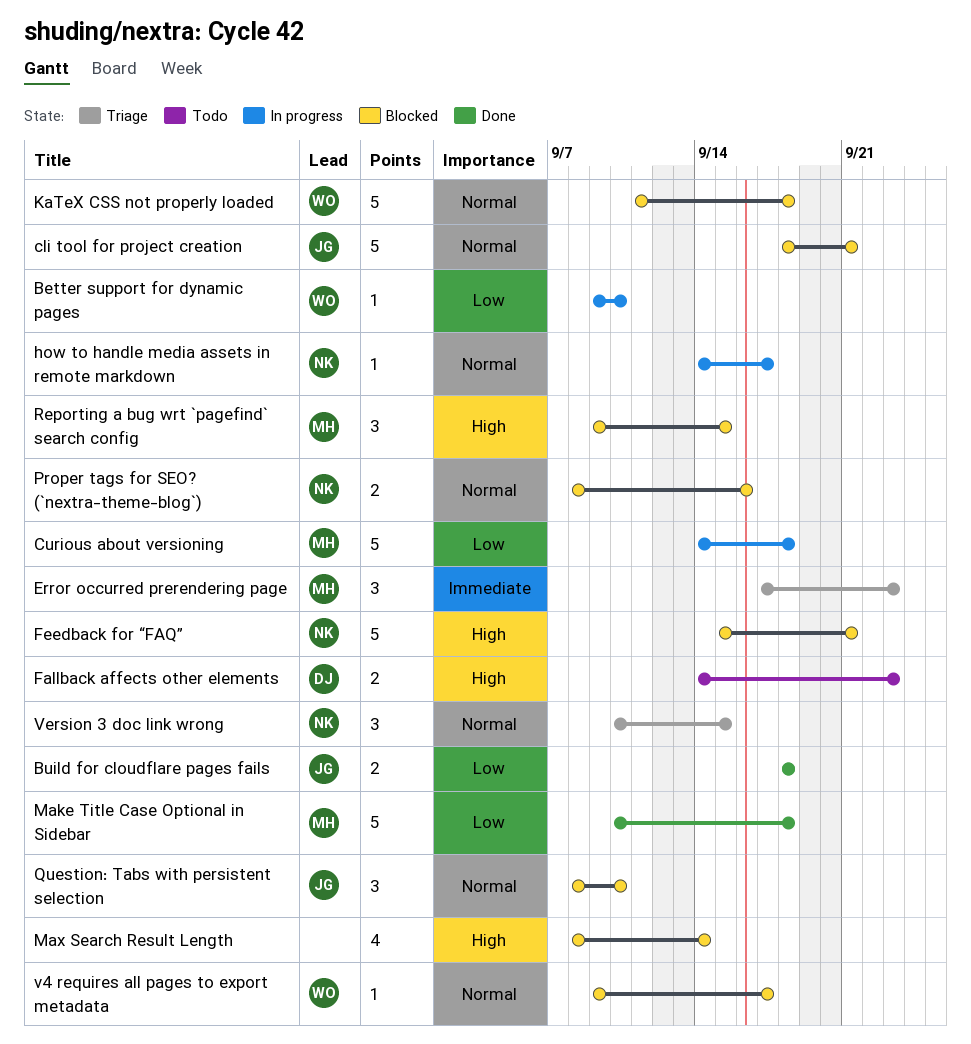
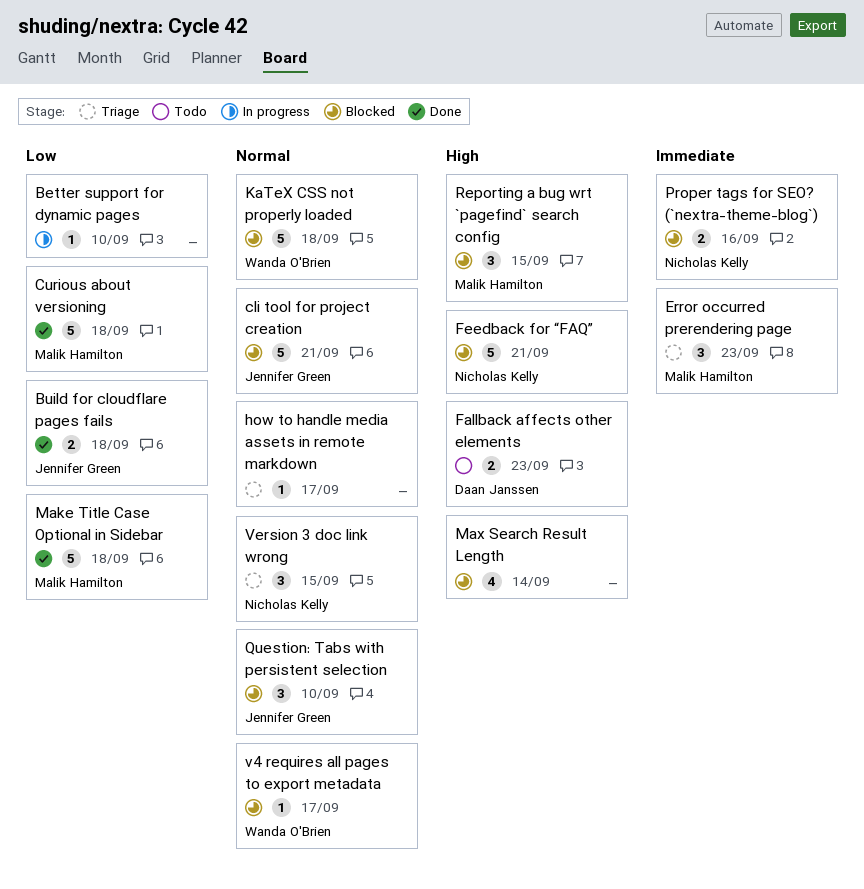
Better support for dynamic pages, owner: Wanda O'Brien -> none
Curious about versioning, status: In progress -> Done
how to handle media assets in remote markdown, status: In progress -> Triage
how to handle media assets in remote markdown, owner: Nicholas Kelly -> none
Proper tags for SEO? (`nextra-theme-blog`), priority: Normal -> Immediate

